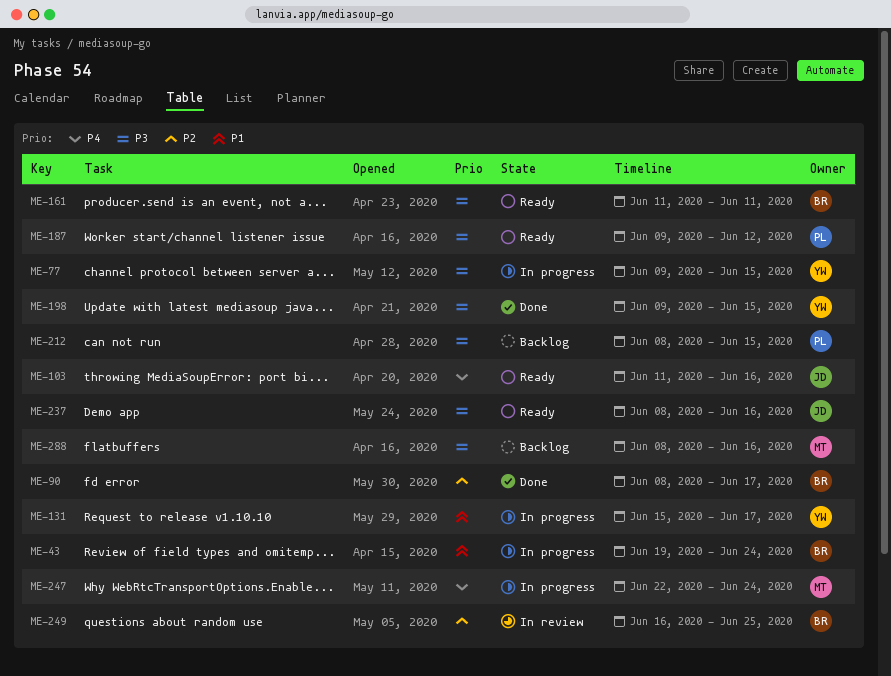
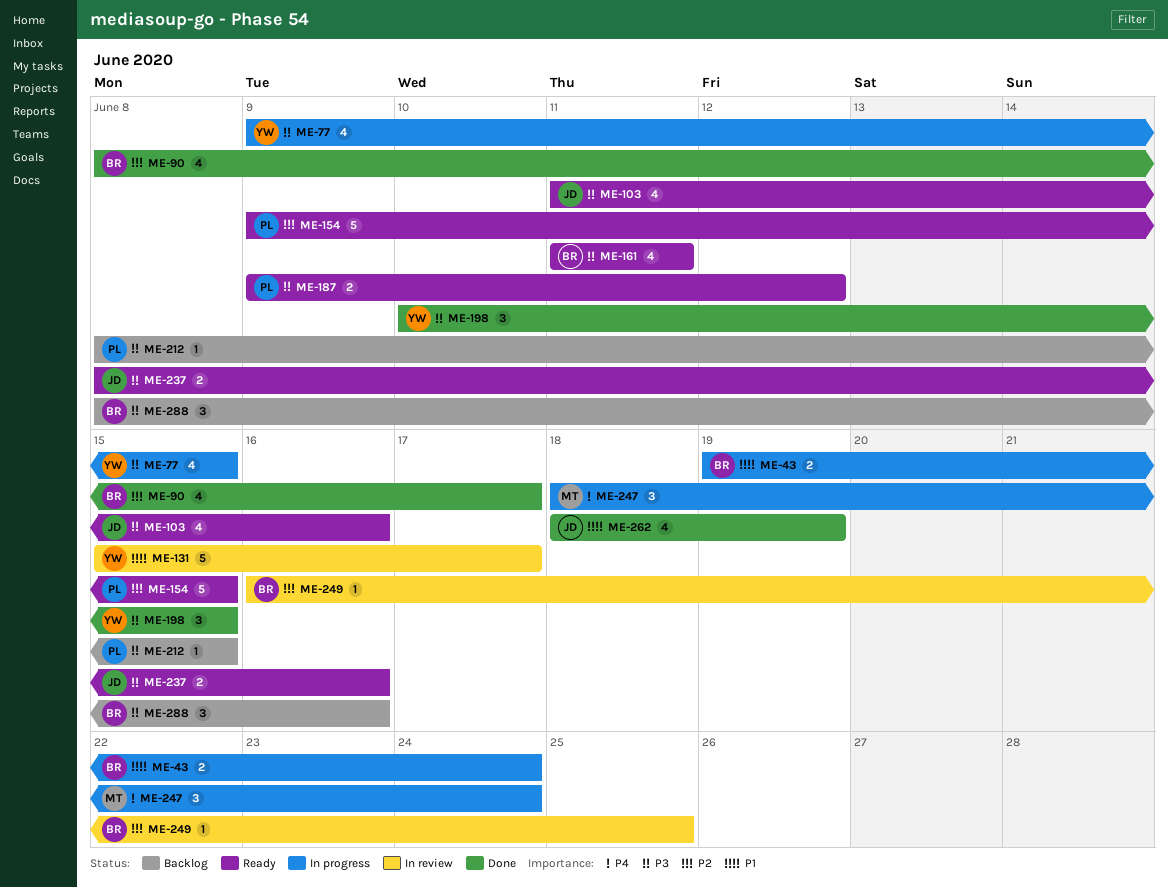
ME-103, priority: P4 -> P3
ME-131, status: In progress -> In review
ME-154: none -> present
ME-198, start: Jun 9 -> Jun 10
ME-247, start: Jun 22 -> Jun 18
ME-262: none -> present
ME-288, owner: MT -> BR

